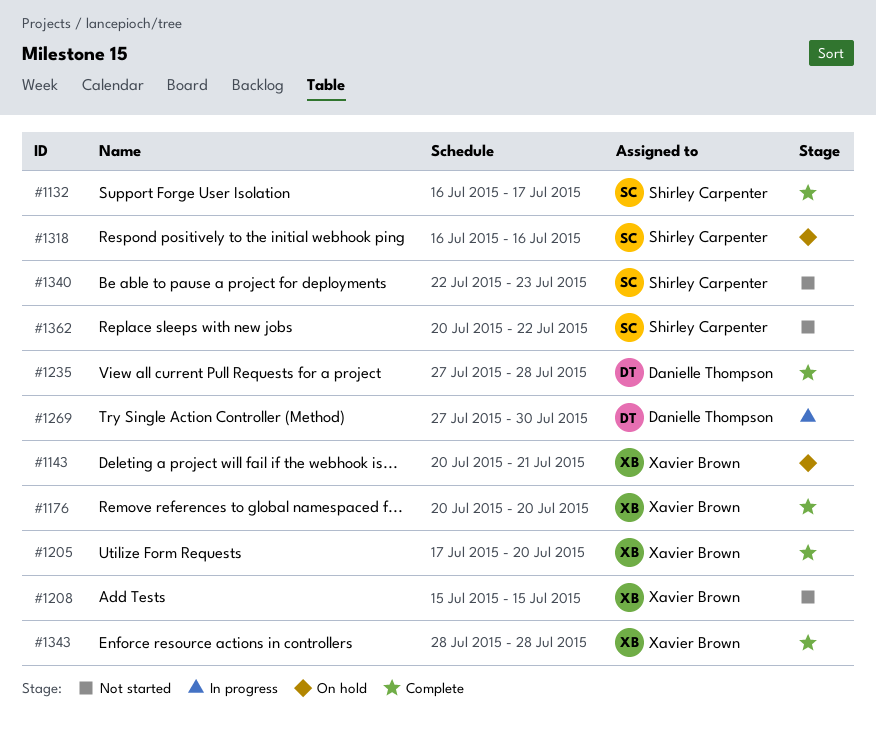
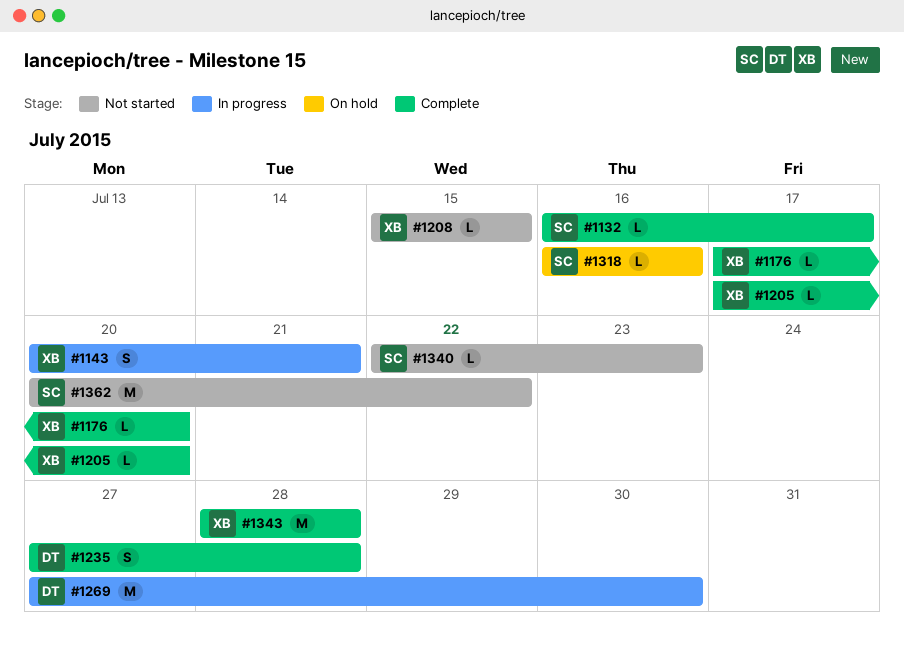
#1143, status: On hold -> In progress
#1176, start: Jul 20 -> Jul 17

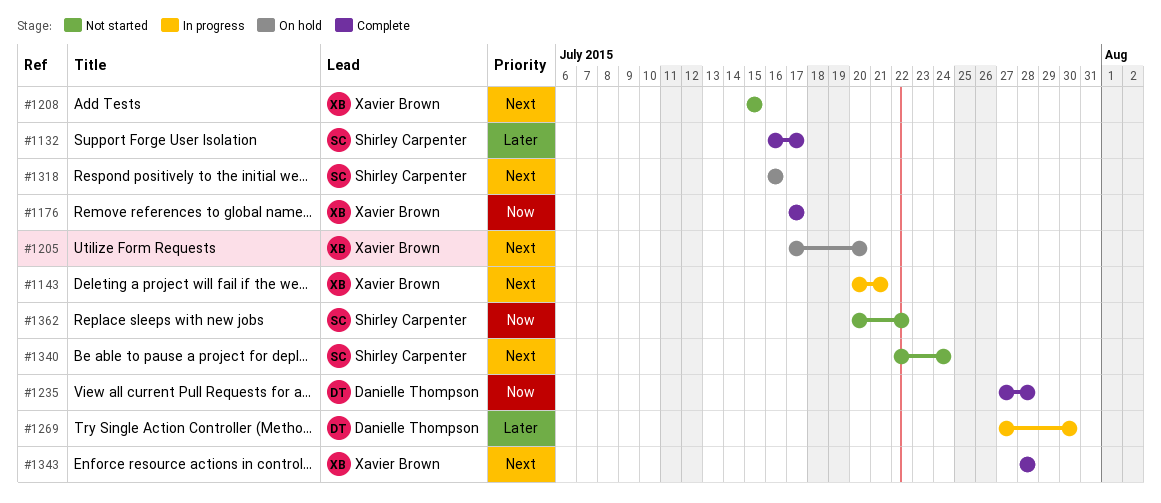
#1176, due: Jul 20 -> Jul 17
#1205, status: Complete -> On hold
#1340, due: Jul 23 -> Jul 24

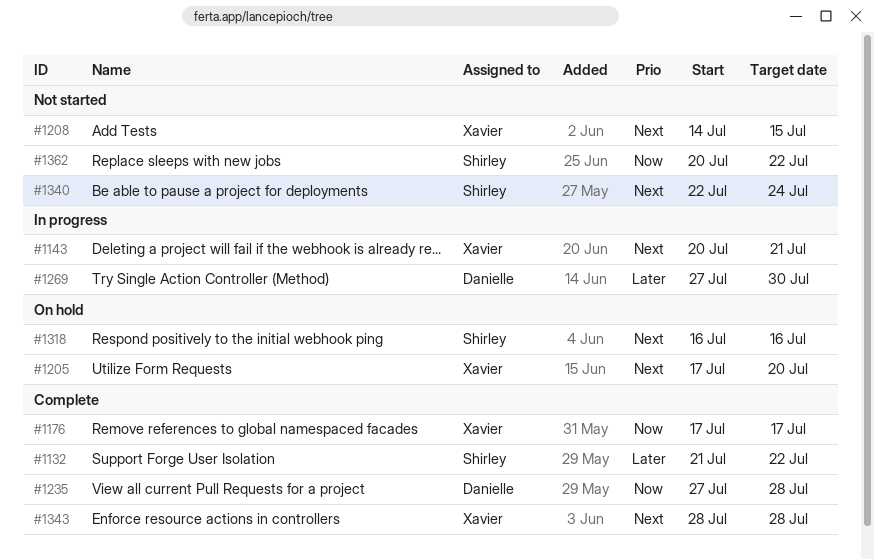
#1132, start: Jul 16 -> Jul 21
#1132, due: Jul 17 -> Jul 22
#1208, start: Jul 15 -> Jul 14

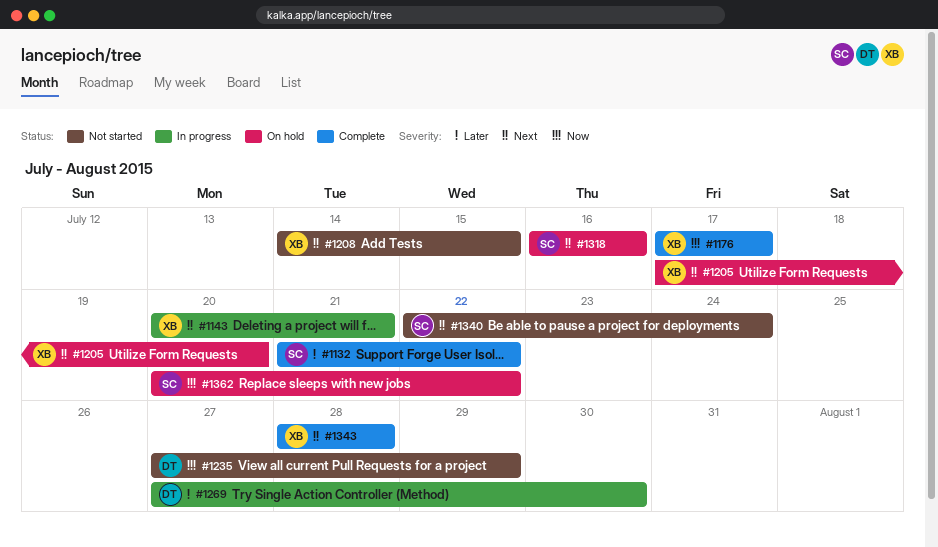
#1235, status: Complete -> Not started
#1235, due: Jul 28 -> Jul 29
#1362, status: Not started -> On hold

